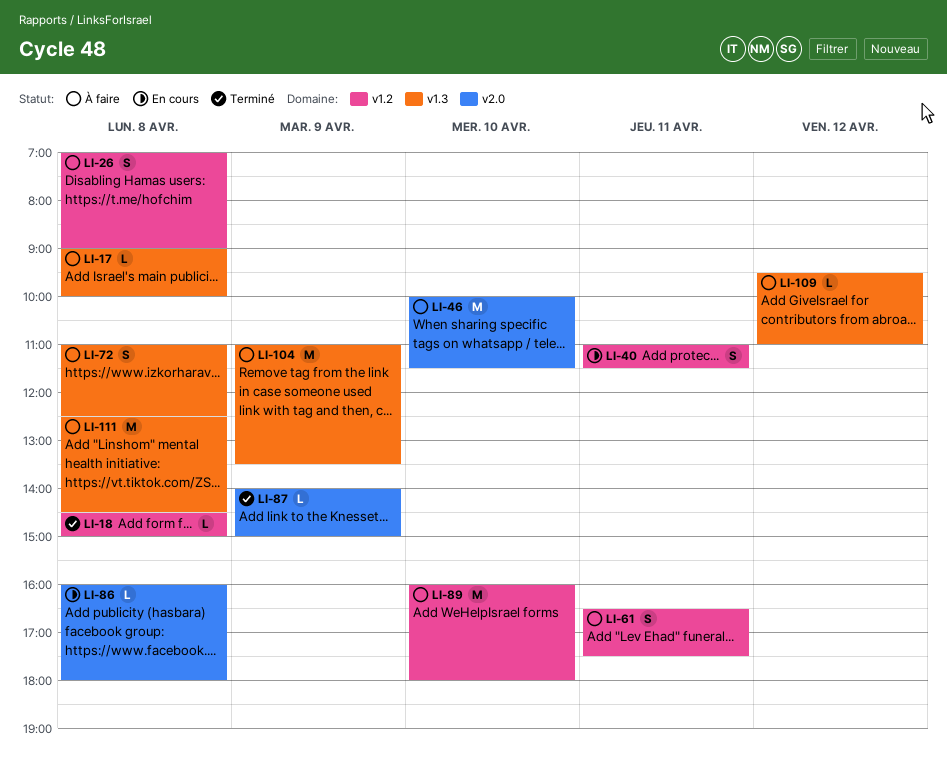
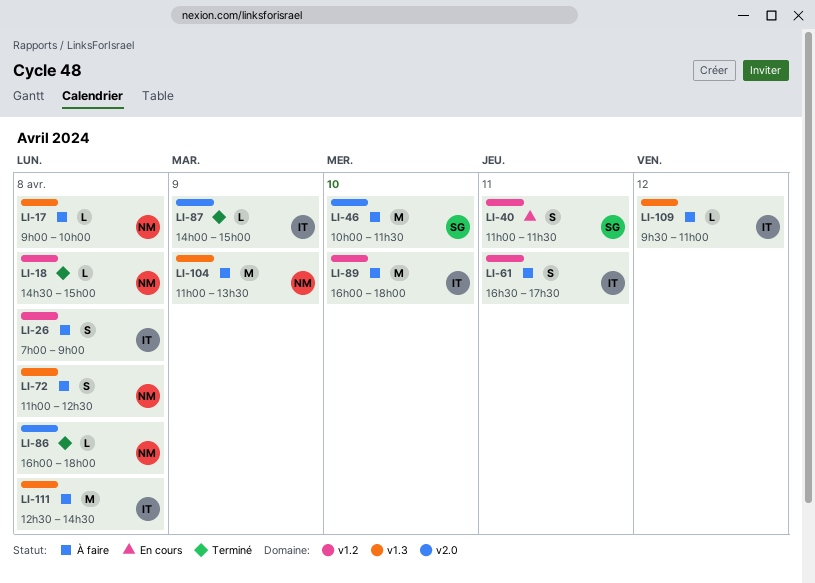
LI-86, status: En cours -> Terminé

